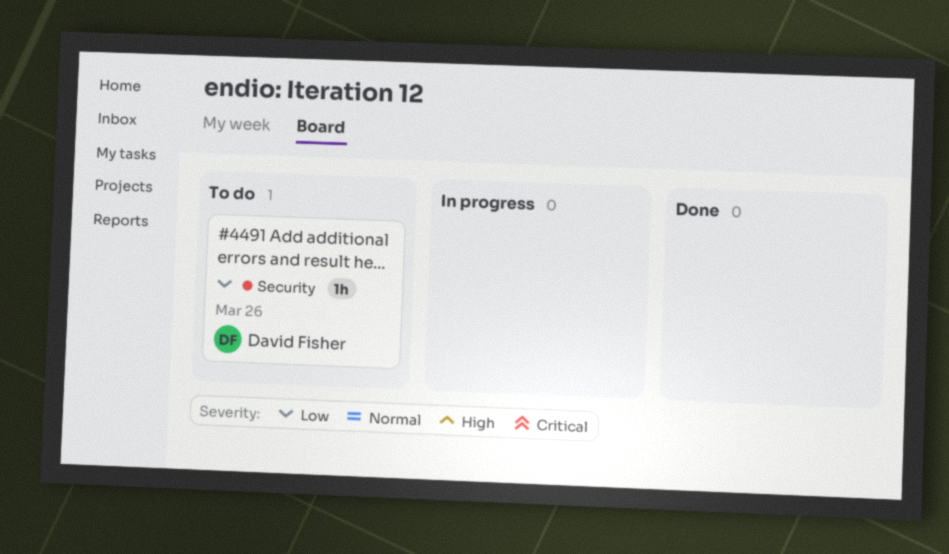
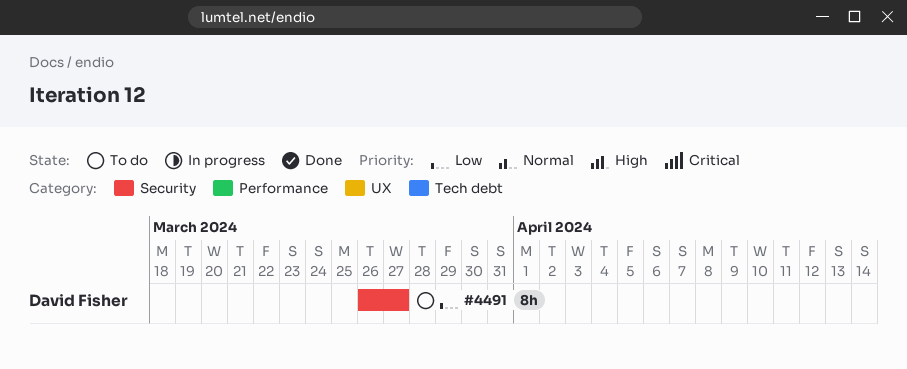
#4491, estimate: 1h -> 8h
#4491, due: Mar 26 -> Mar 27

